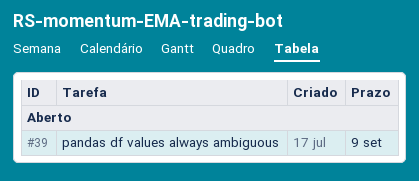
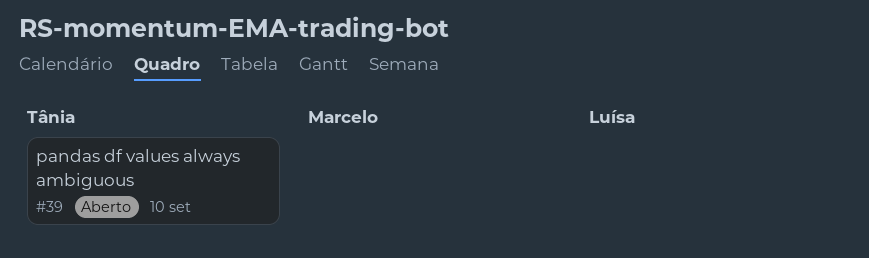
#39, due: Sep 9 -> Sep 10

